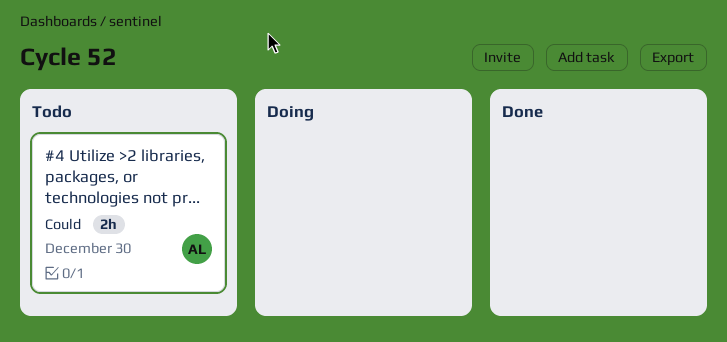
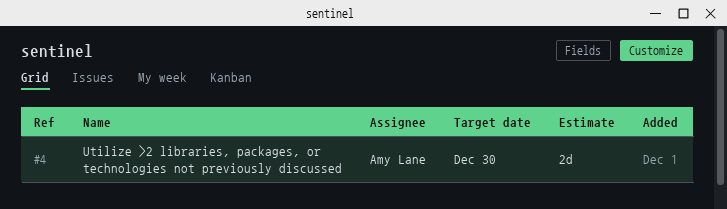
#4, estimate: 2h -> 2d

